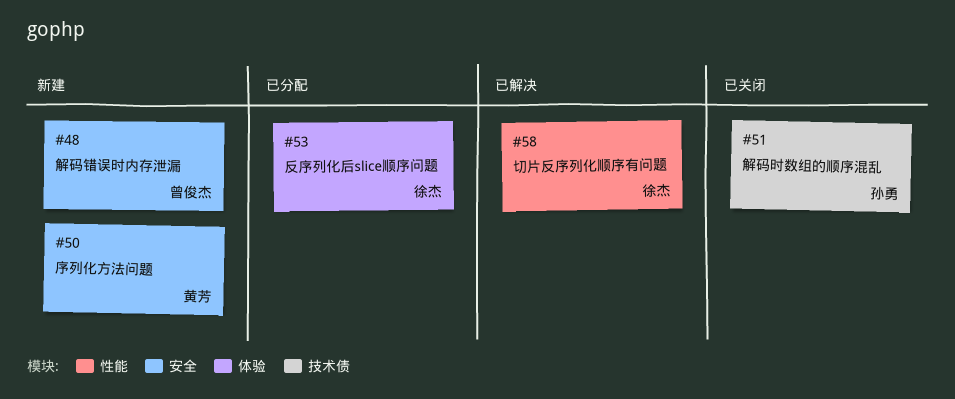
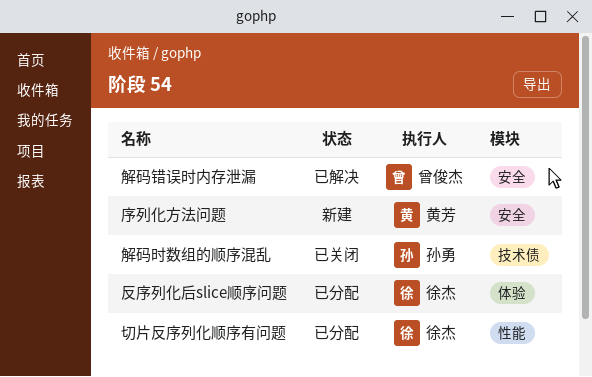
切片反序列化顺序有问题, status: 已解决 -> 已分配
解码错误时内存泄漏, status: 新建 -> 已解决

